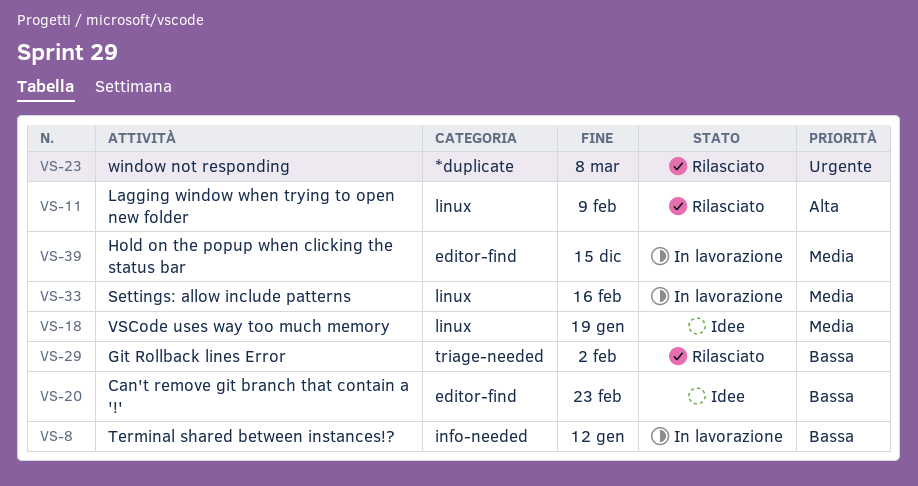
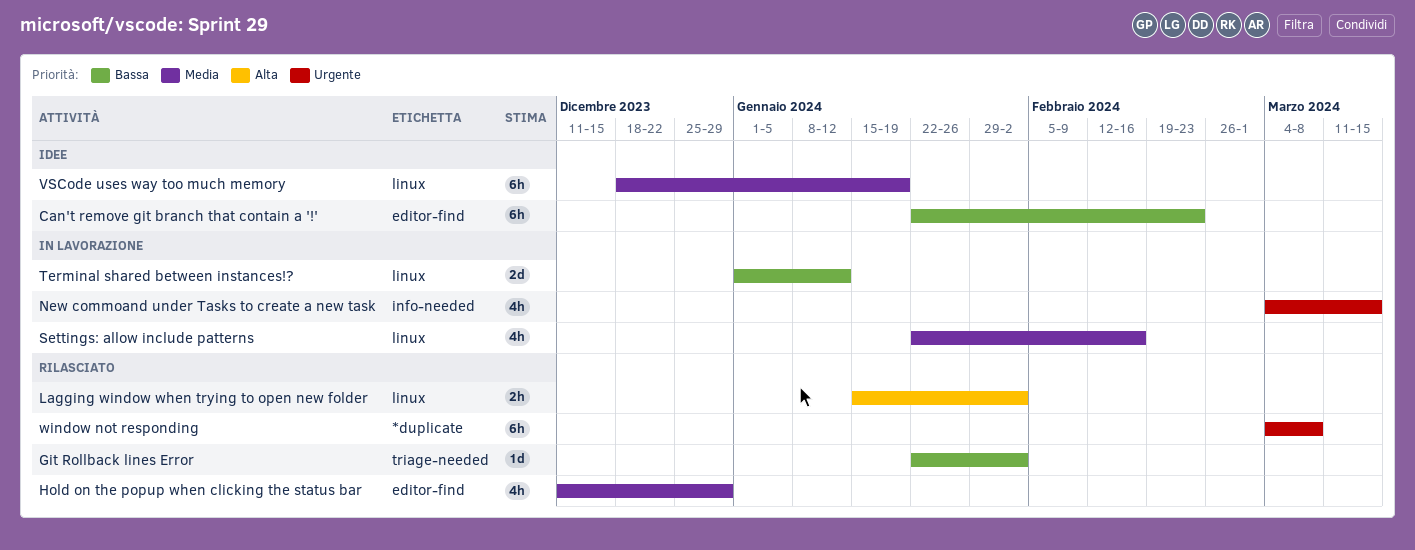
Hold on the popup when clicking the status bar, status: In lavorazione -> Rilasciato
Hold on the popup when clicking the status bar, due: Dec 15 -> Dec 29
Lagging window when trying to open new folder, due: Feb 9 -> Feb 2
New commoand under Tasks to create a new task: none -> present
Terminal shared between instances!?, label: info-needed -> linux

